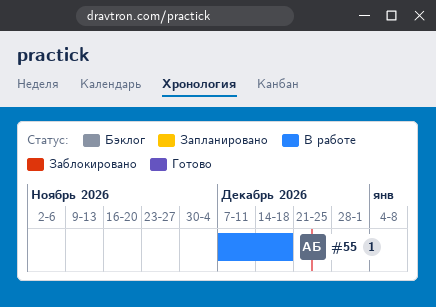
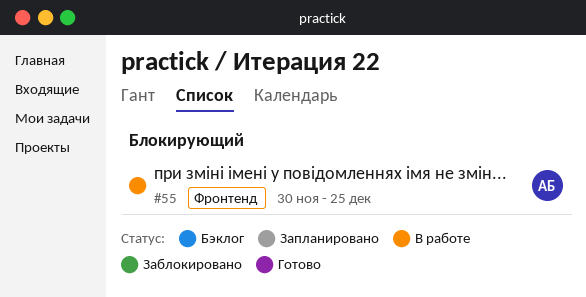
#55, start: Dec 7 -> Nov 30
#55, due: Dec 18 -> Dec 25

